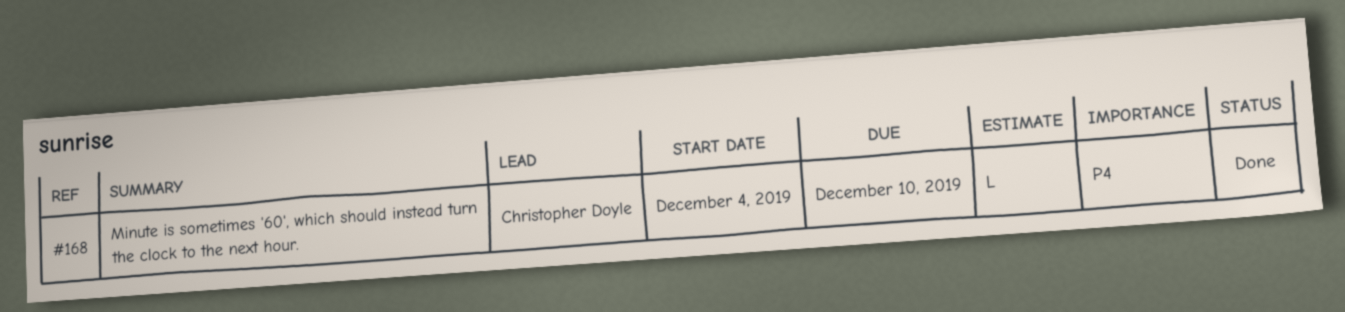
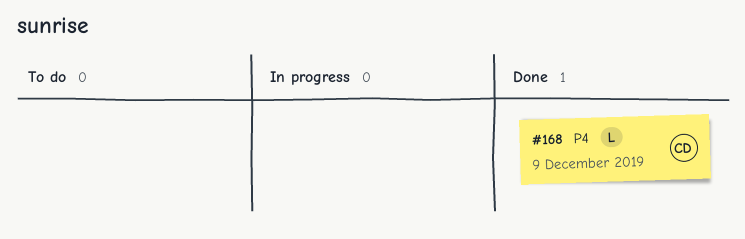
#168, due: Dec 10 -> Dec 9

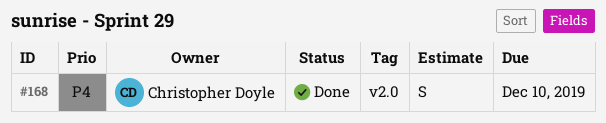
#168, estimate: L -> S
#168, due: Dec 9 -> Dec 10

